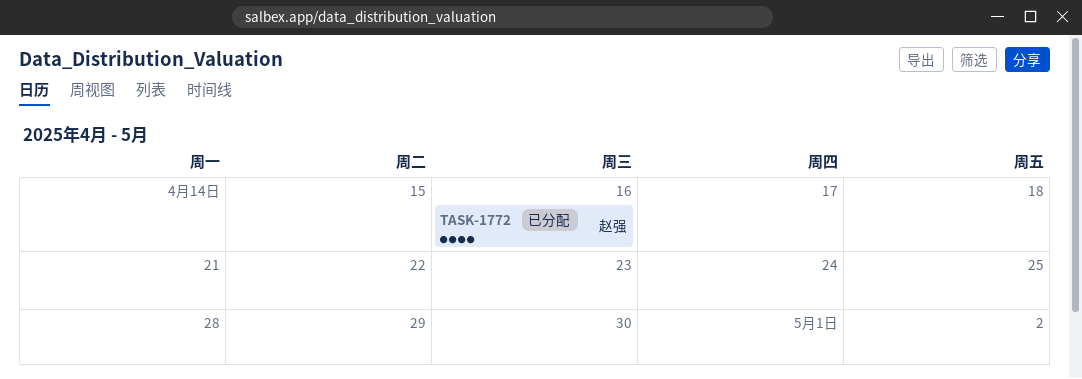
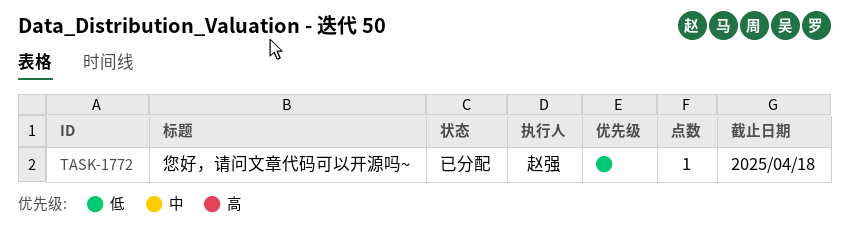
TASK-1772, estimate: 4 -> 1
TASK-1772, due: Apr 16 -> Apr 18

